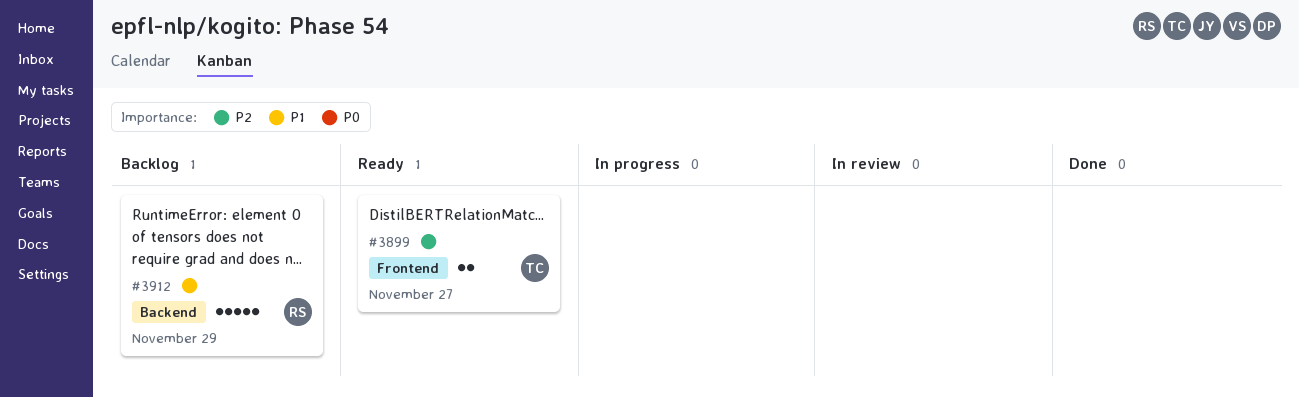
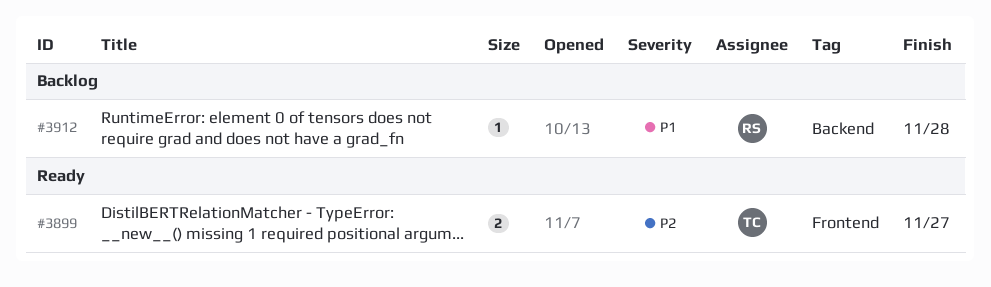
#3912, estimate: 5 -> 1
#3912, due: Nov 29 -> Nov 28

